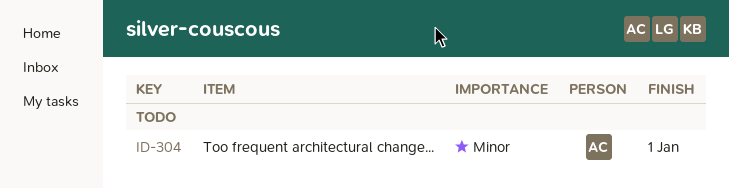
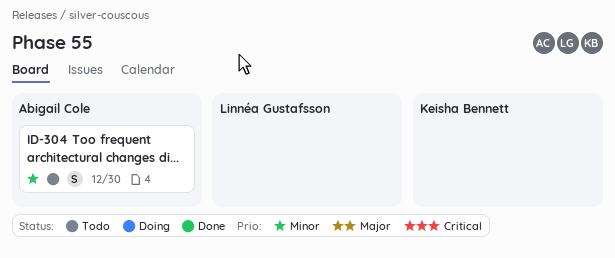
ID-304, due: Jan 1 -> Dec 30

